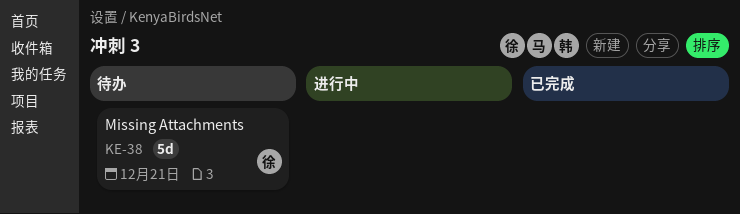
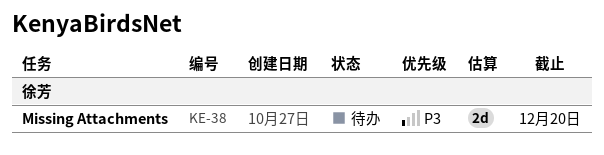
KE-38, estimate: 5d -> 2d
KE-38, due: Dec 21 -> Dec 20

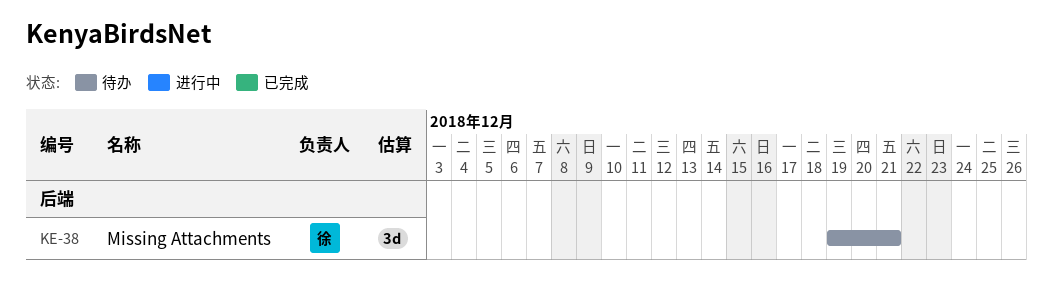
KE-38, estimate: 2d -> 3d
KE-38, due: Dec 20 -> Dec 21

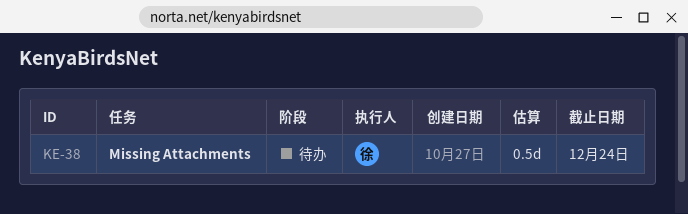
KE-38, estimate: 3d -> 0.5d
KE-38, due: Dec 21 -> Dec 24

